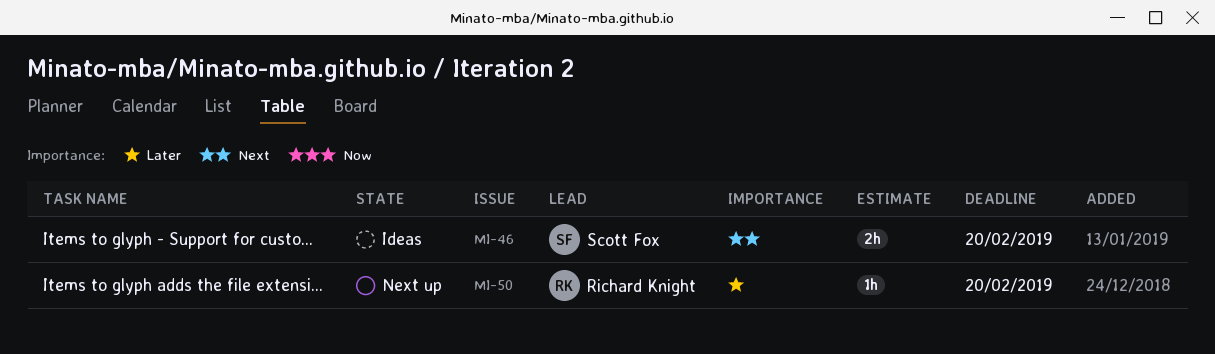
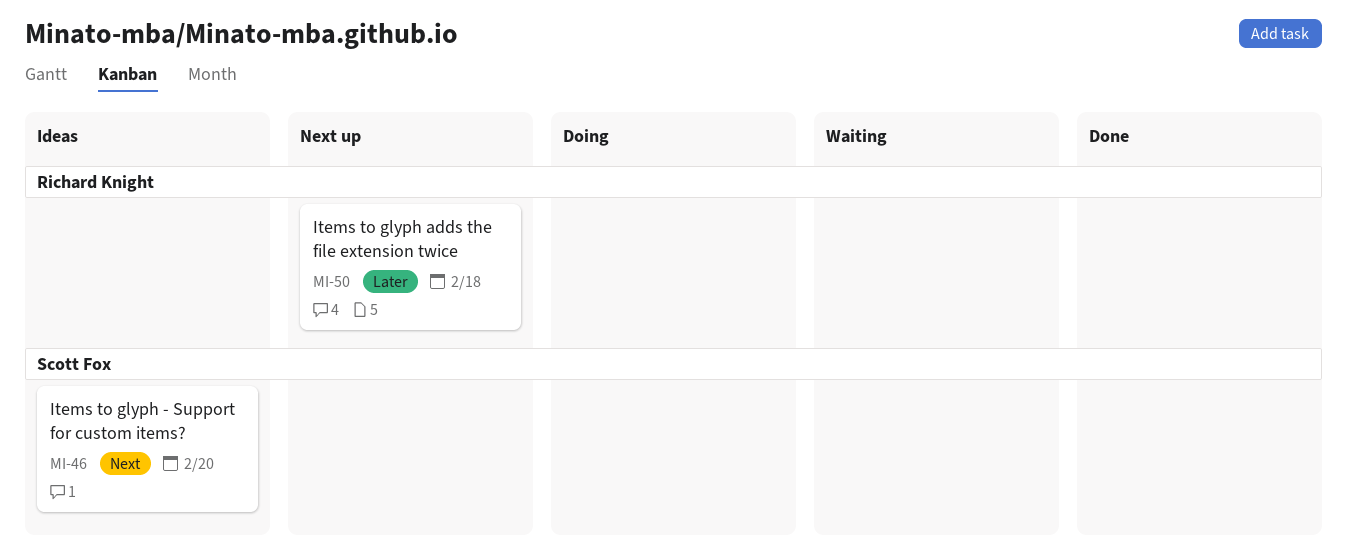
MI-50, due: Feb 20 -> Feb 18

